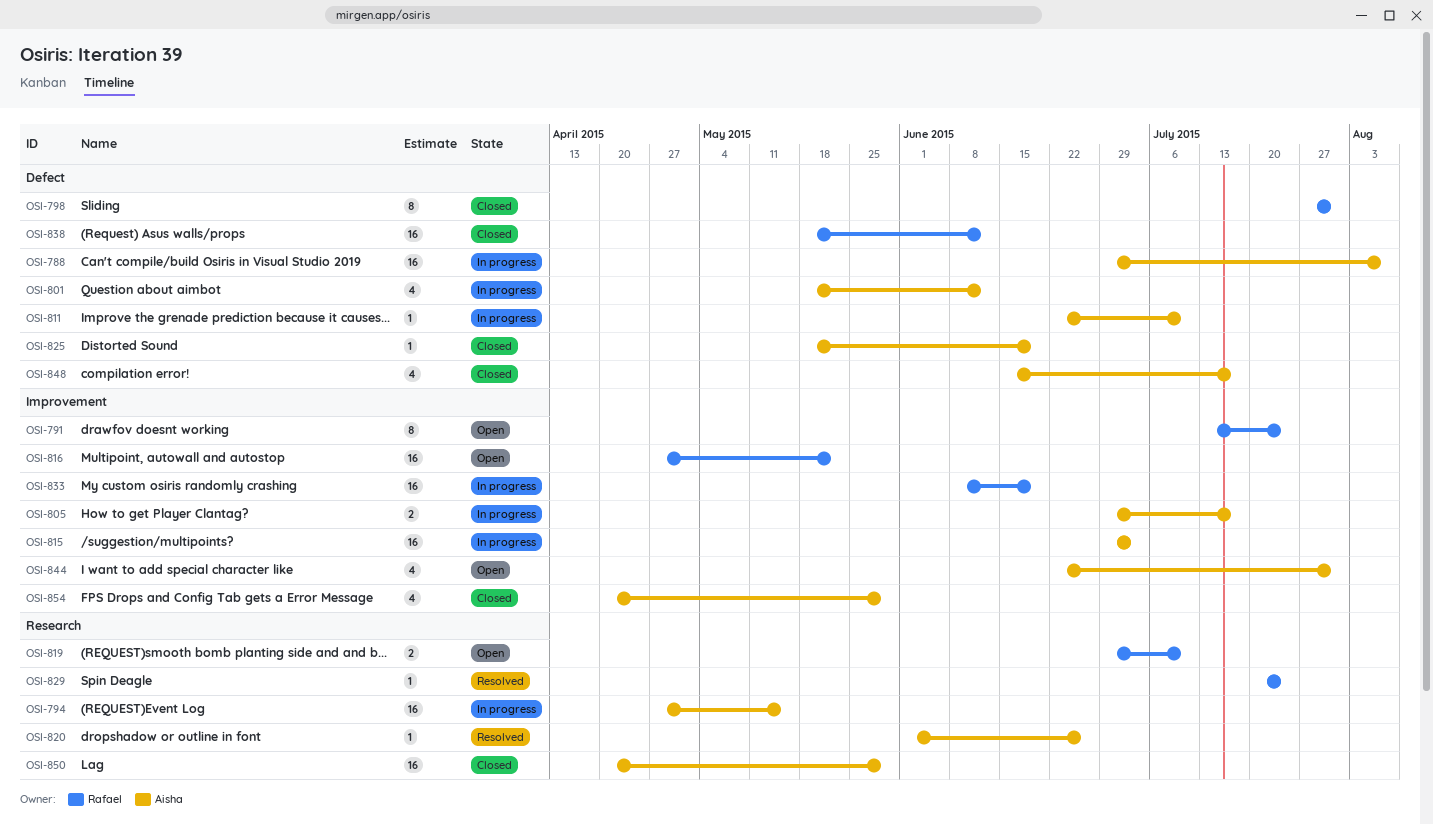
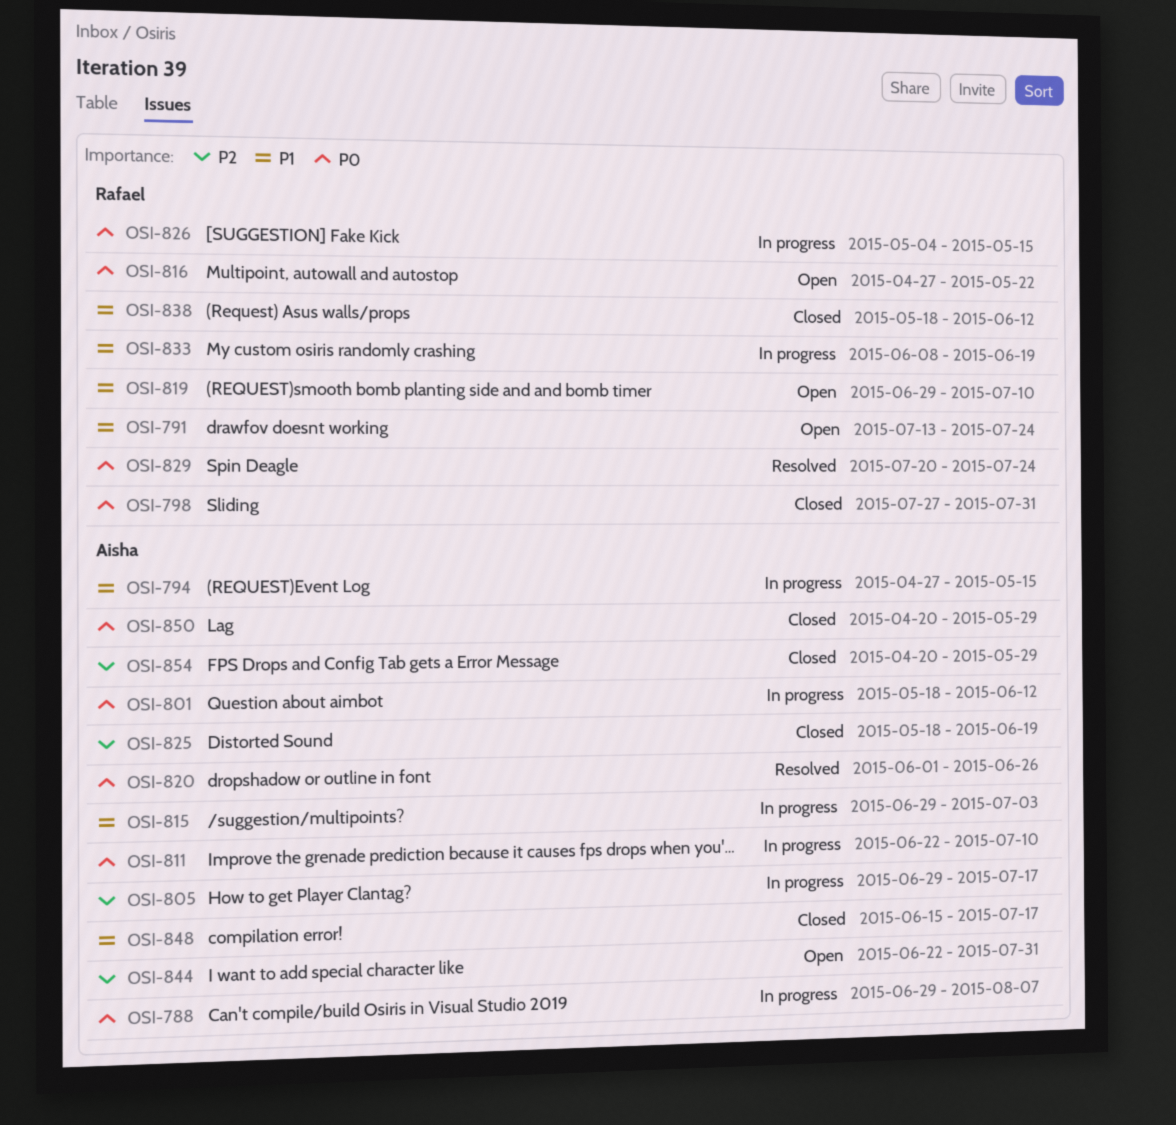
OSI-826: none -> present

